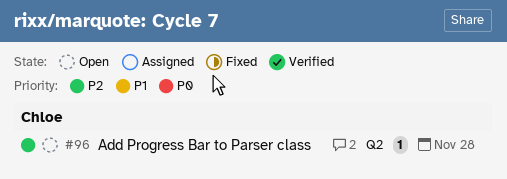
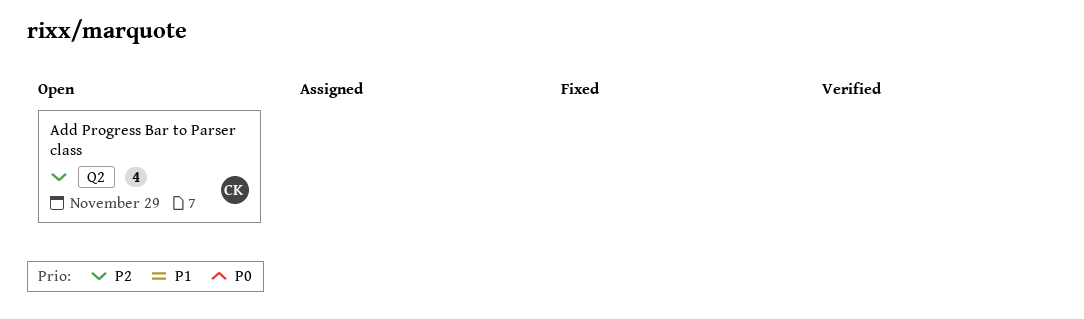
Add Progress Bar to Parser class, estimate: 1 -> 4
Add Progress Bar to Parser class, due: Nov 28 -> Nov 29

